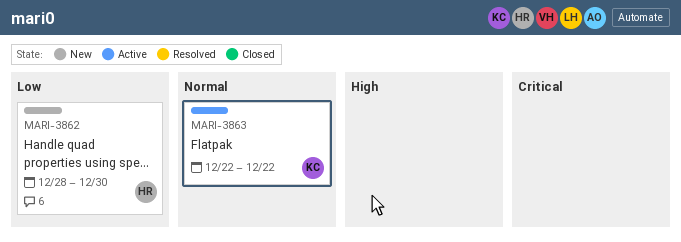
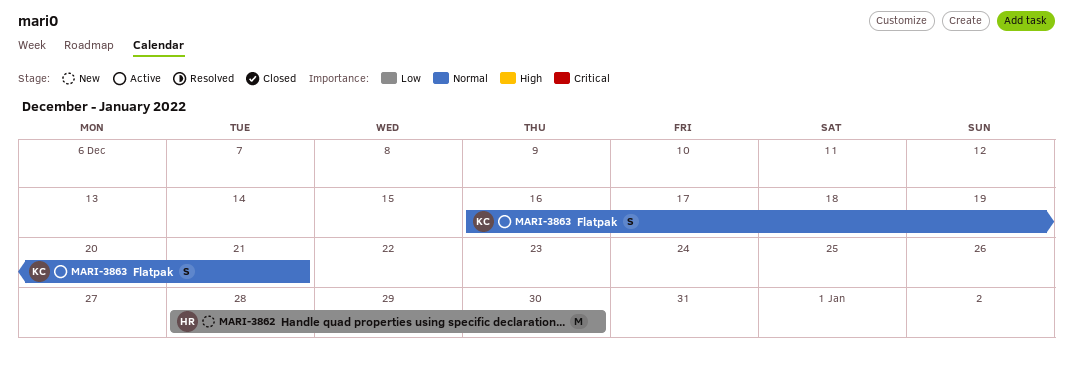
MARI-3863, start: Dec 22 -> Dec 16
MARI-3863, due: Dec 22 -> Dec 21

